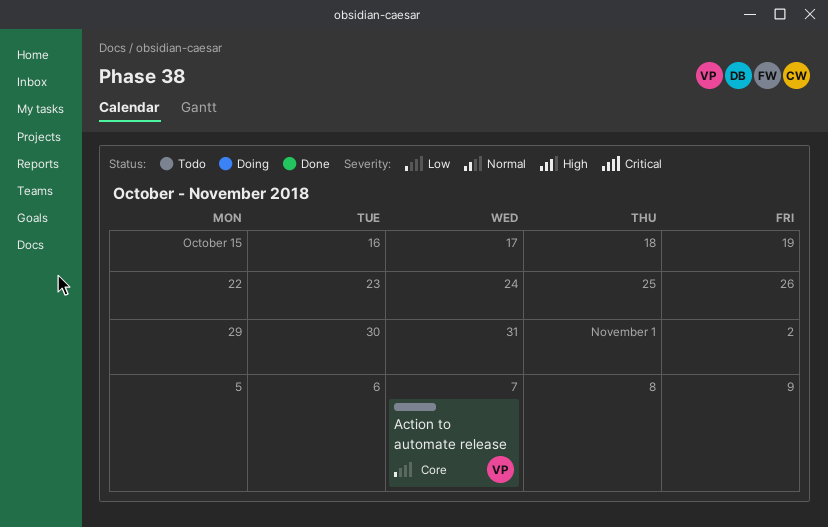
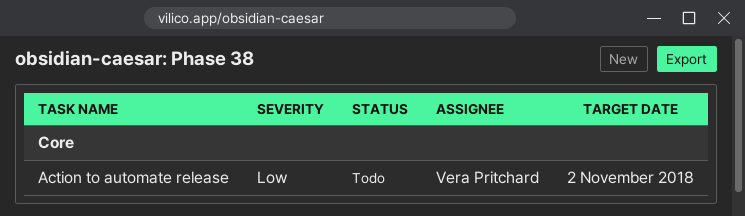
Action to automate release, due: Nov 7 -> Nov 2

